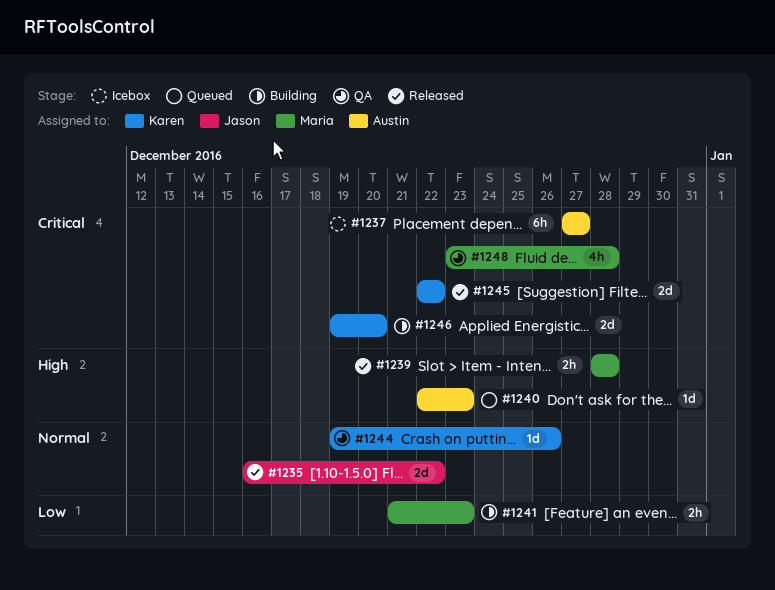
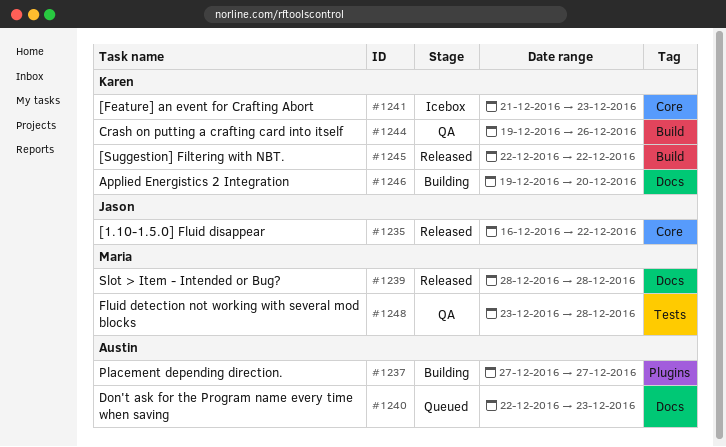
#1237, status: Icebox -> Building
#1241, status: Building -> Icebox
#1241, owner: Maria -> Karen

